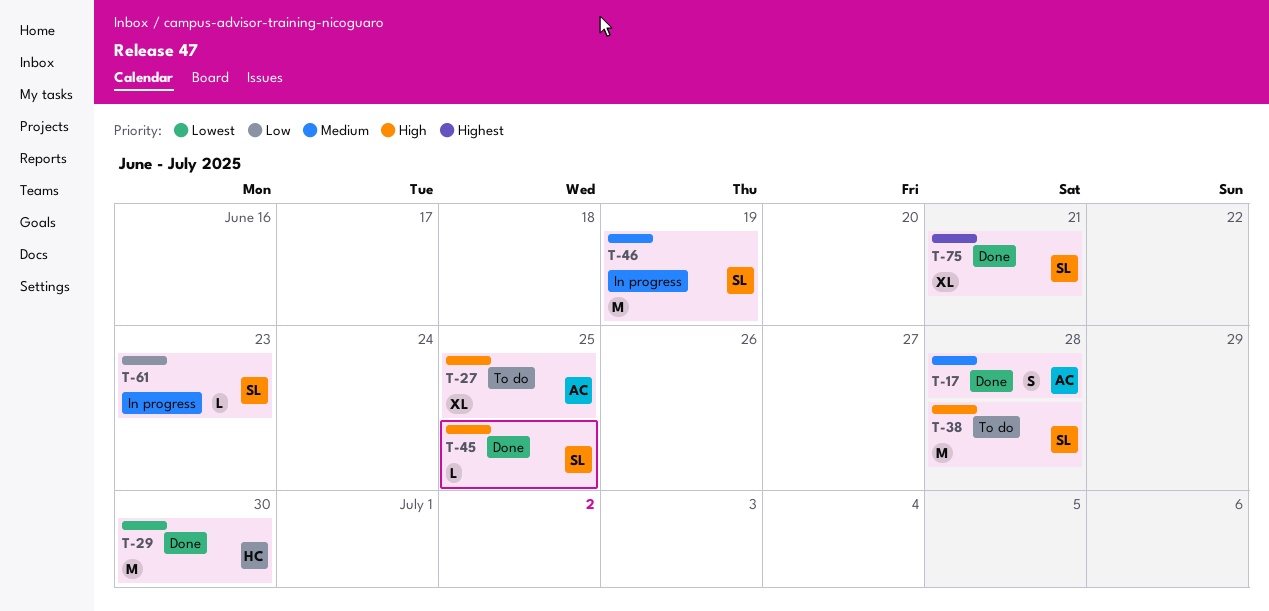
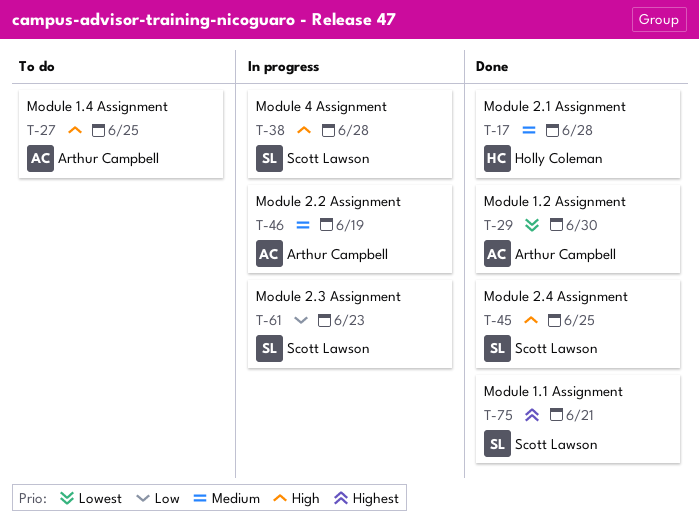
T-17, owner: Arthur Campbell -> Holly Coleman
T-29, owner: Holly Coleman -> Arthur Campbell
T-38, status: To do -> In progress
T-46, owner: Scott Lawson -> Arthur Campbell

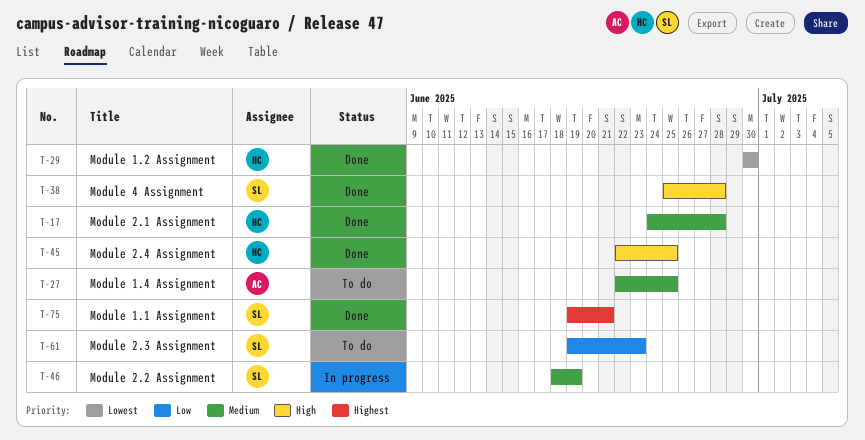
T-27, priority: High -> Medium
T-29, owner: Arthur Campbell -> Holly Coleman
T-38, status: In progress -> Done
T-45, owner: Scott Lawson -> Holly Coleman
T-46, owner: Arthur Campbell -> Scott Lawson
T-61, status: In progress -> To do

